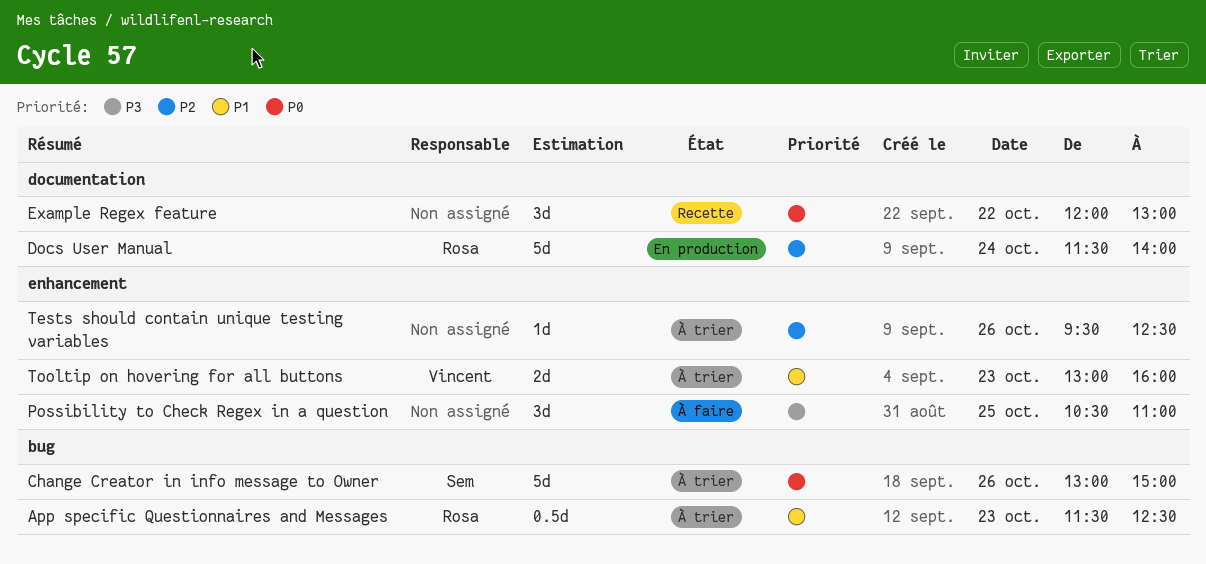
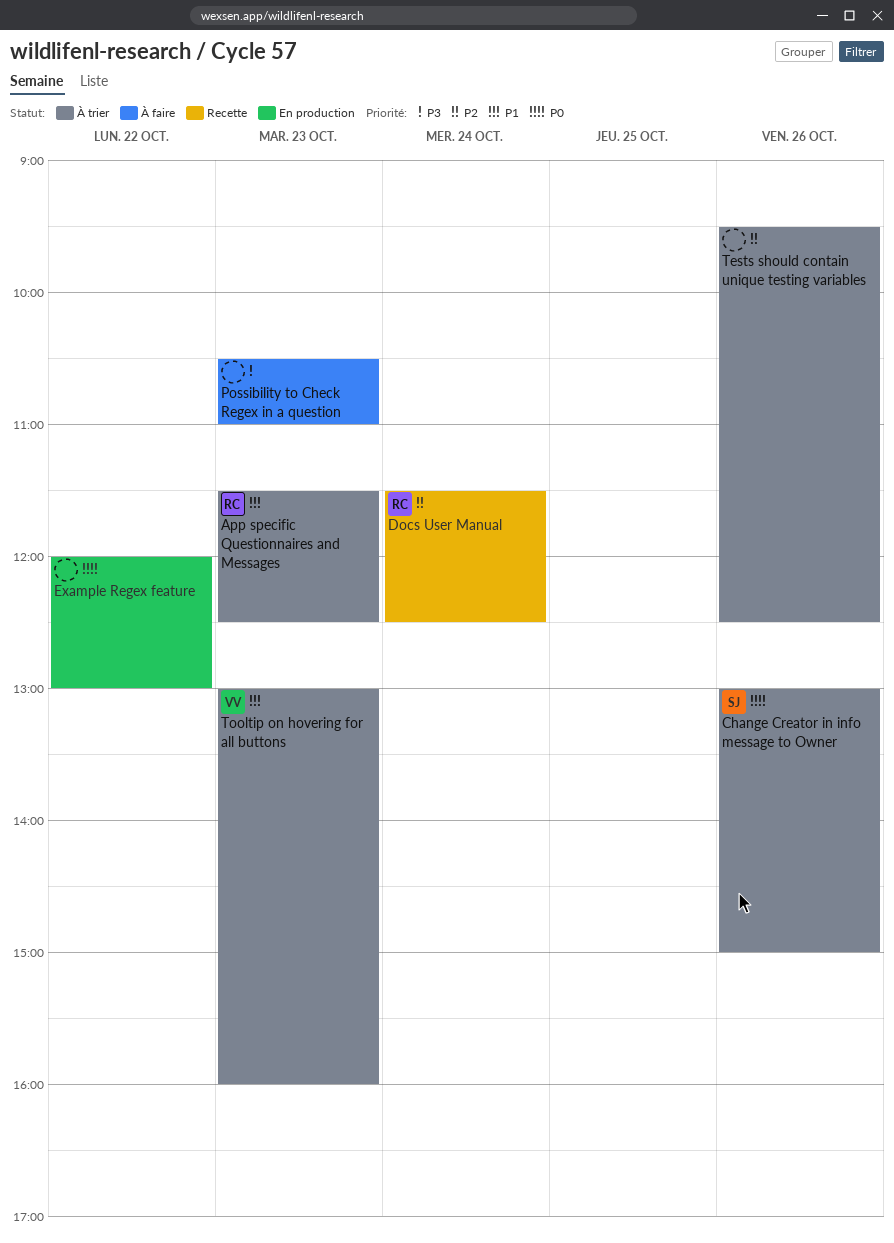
Docs User Manual, status: En production -> Recette
Docs User Manual, ends: 14:00 -> 12:30
Example Regex feature, status: Recette -> En production
Possibility to Check Regex in a question, day: Oct 25 -> Oct 23

